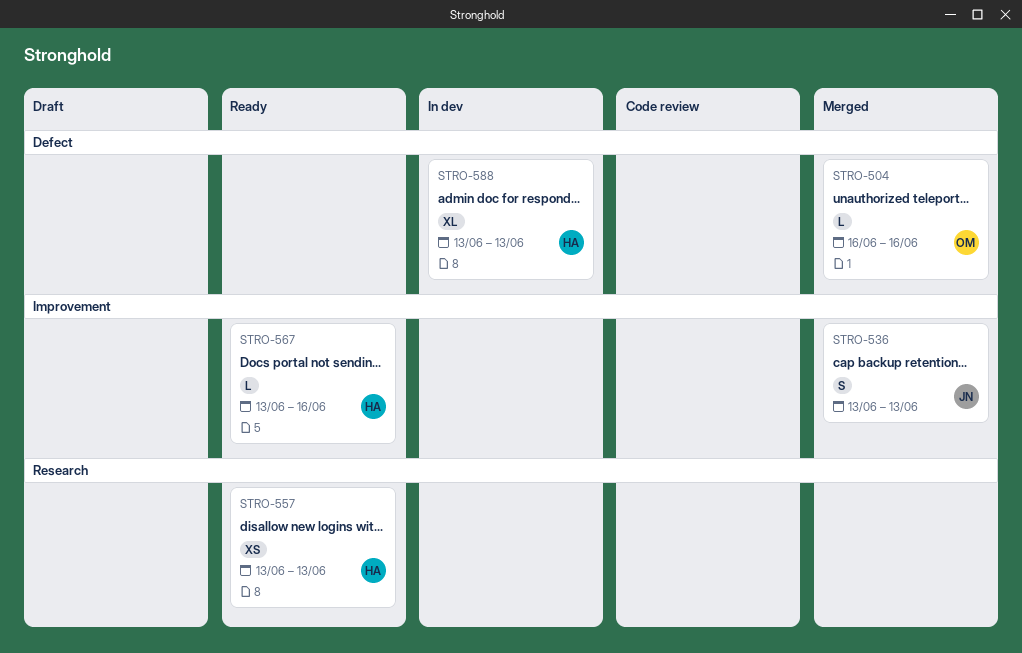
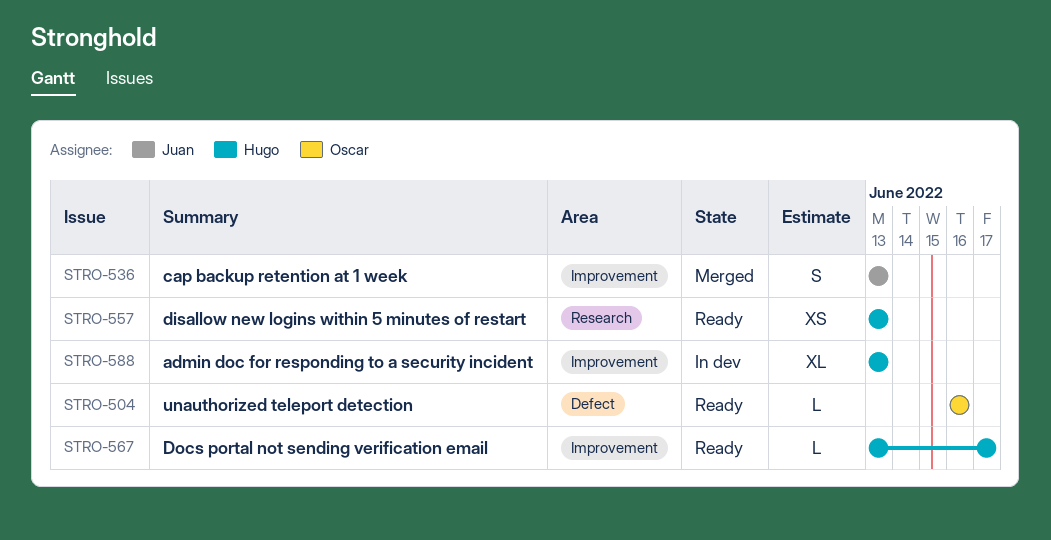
STRO-504, status: Merged -> Ready
STRO-567, due: Jun 16 -> Jun 17
STRO-588, label: Defect -> Improvement

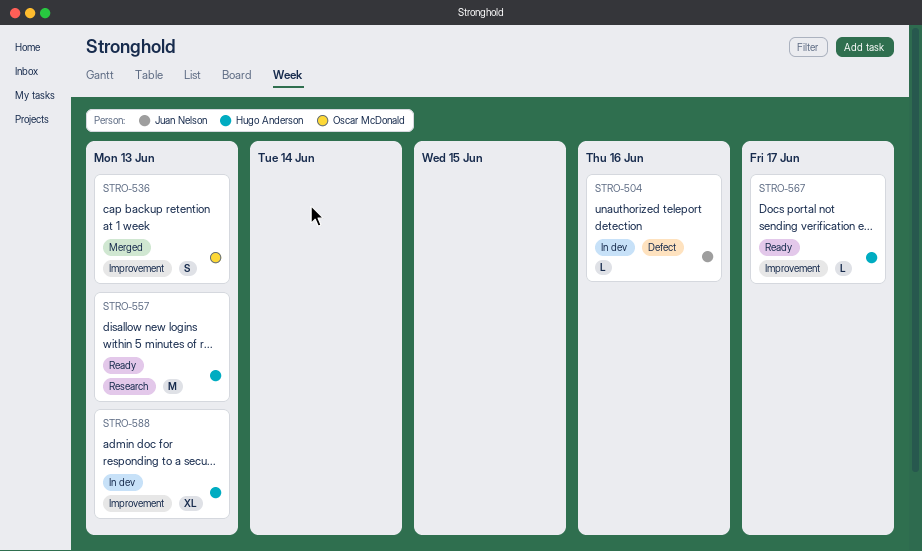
STRO-504, status: Ready -> In dev
STRO-504, owner: Oscar McDonald -> Juan Nelson
STRO-536, owner: Juan Nelson -> Oscar McDonald
STRO-557, estimate: XS -> M

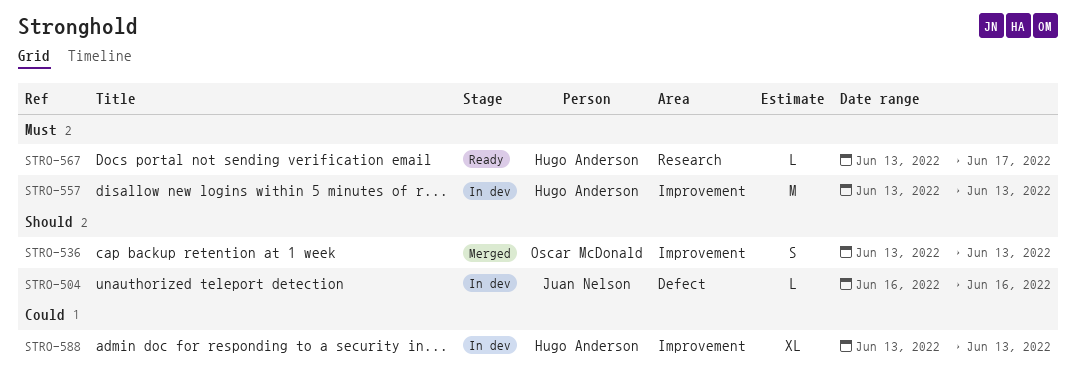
STRO-557, status: Ready -> In dev
STRO-557, label: Research -> Improvement
STRO-567, label: Improvement -> Research

